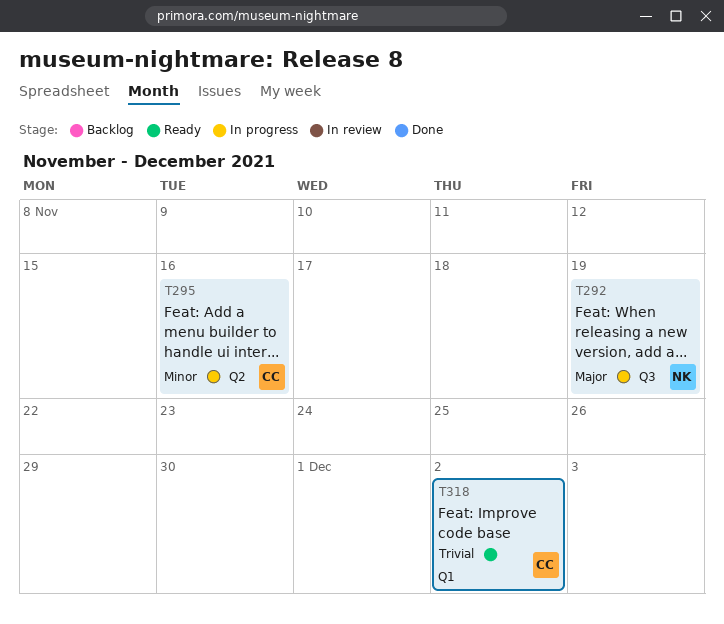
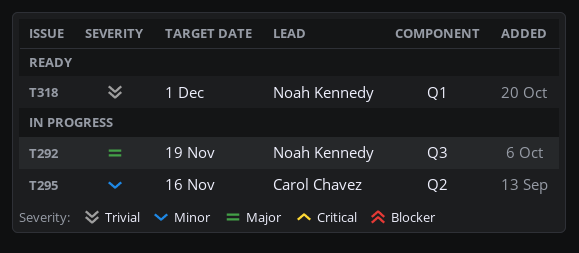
T318, owner: Carol Chavez -> Noah Kennedy
T318, due: Dec 2 -> Dec 1

